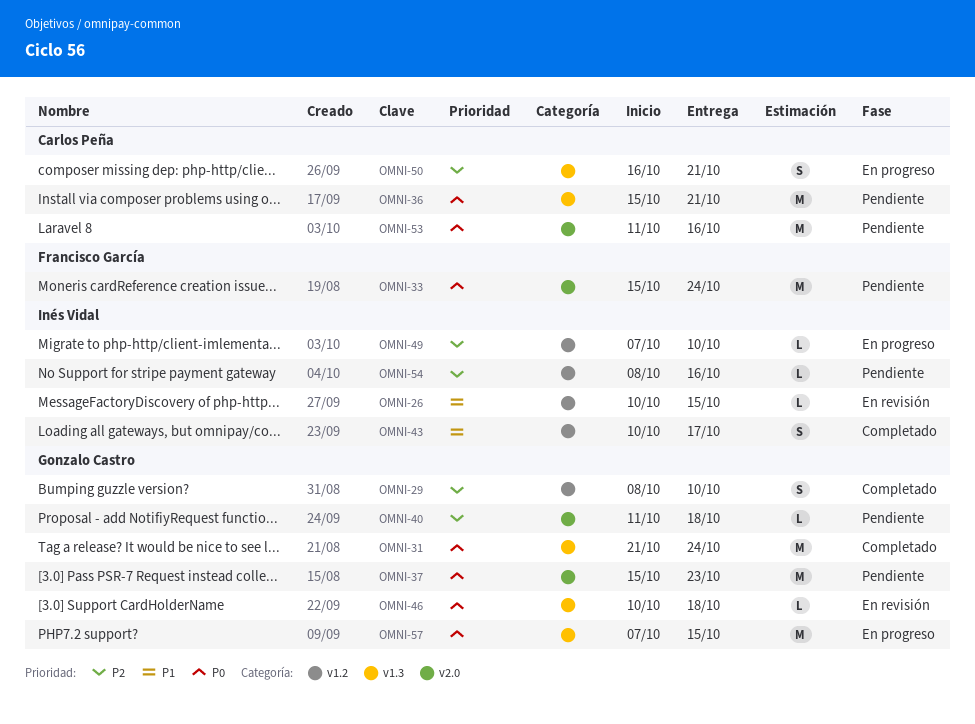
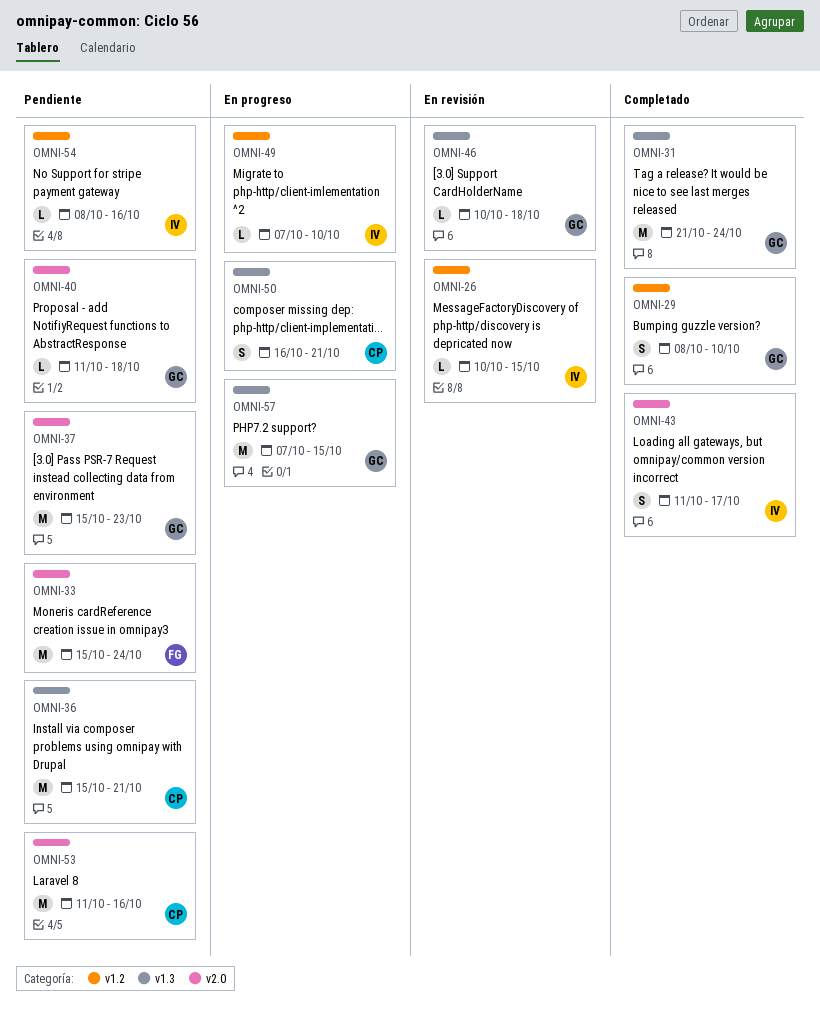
OMNI-43, label: v1.2 -> v2.0
OMNI-43, start: Oct 10 -> Oct 11

